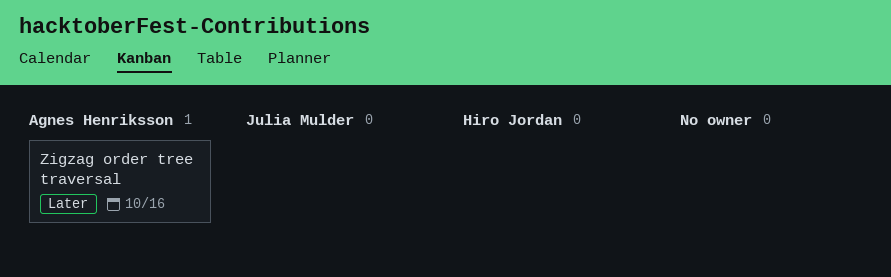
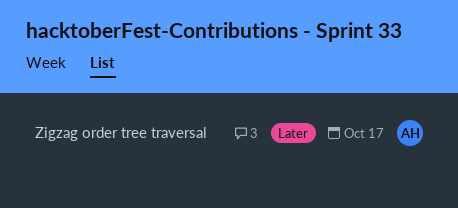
Zigzag order tree traversal, due: Oct 16 -> Oct 17

